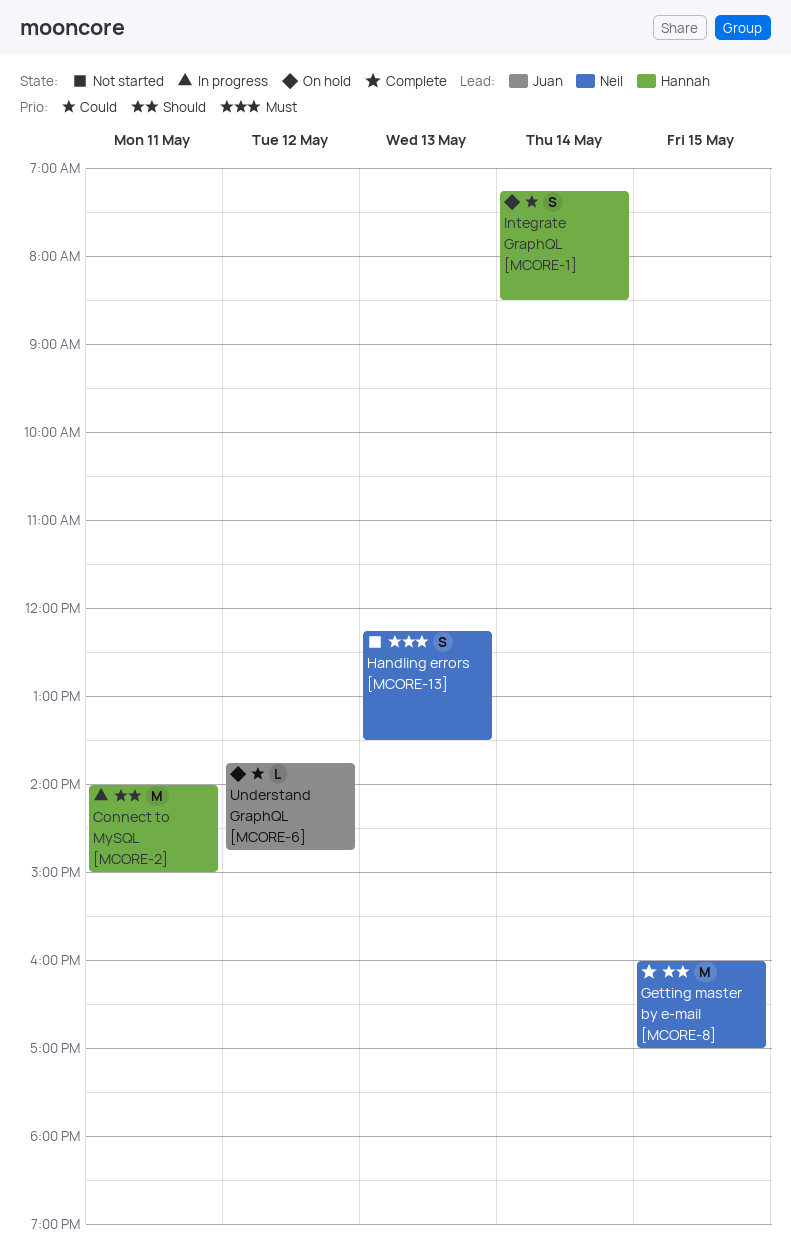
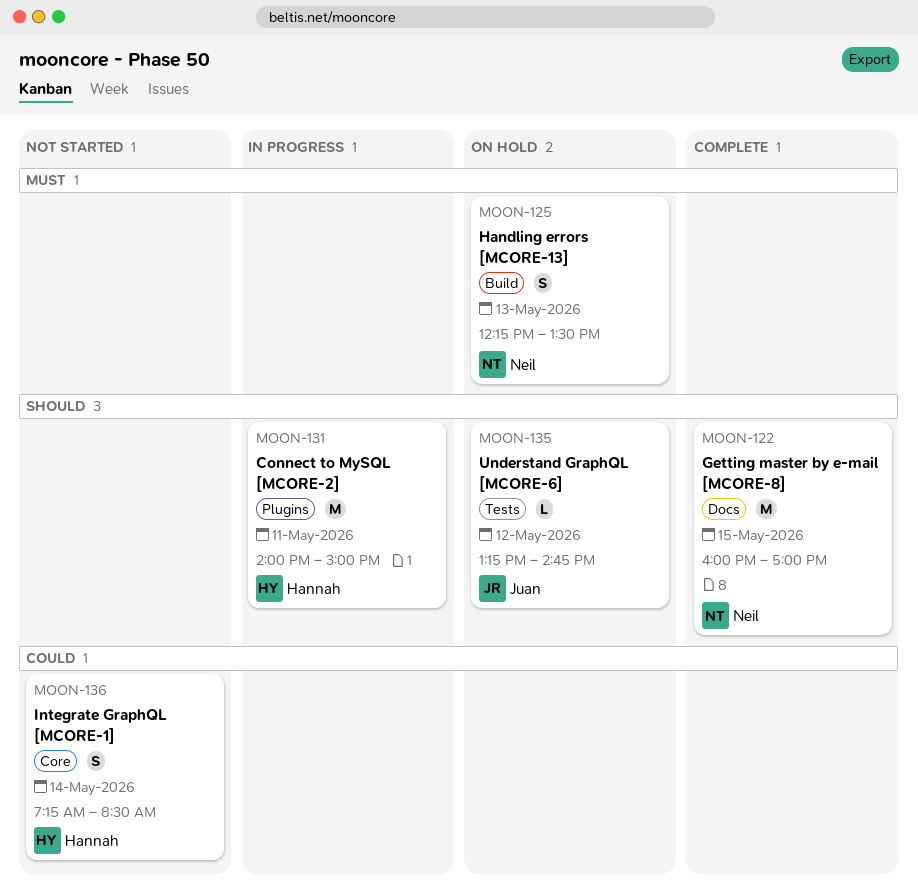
Handling errors [MCORE-13], status: Not started -> On hold
Integrate GraphQL [MCORE-1], status: On hold -> Not started
Understand GraphQL [MCORE-6], priority: Could -> Should
Understand GraphQL [MCORE-6], begins: 13:45 -> 13:15

